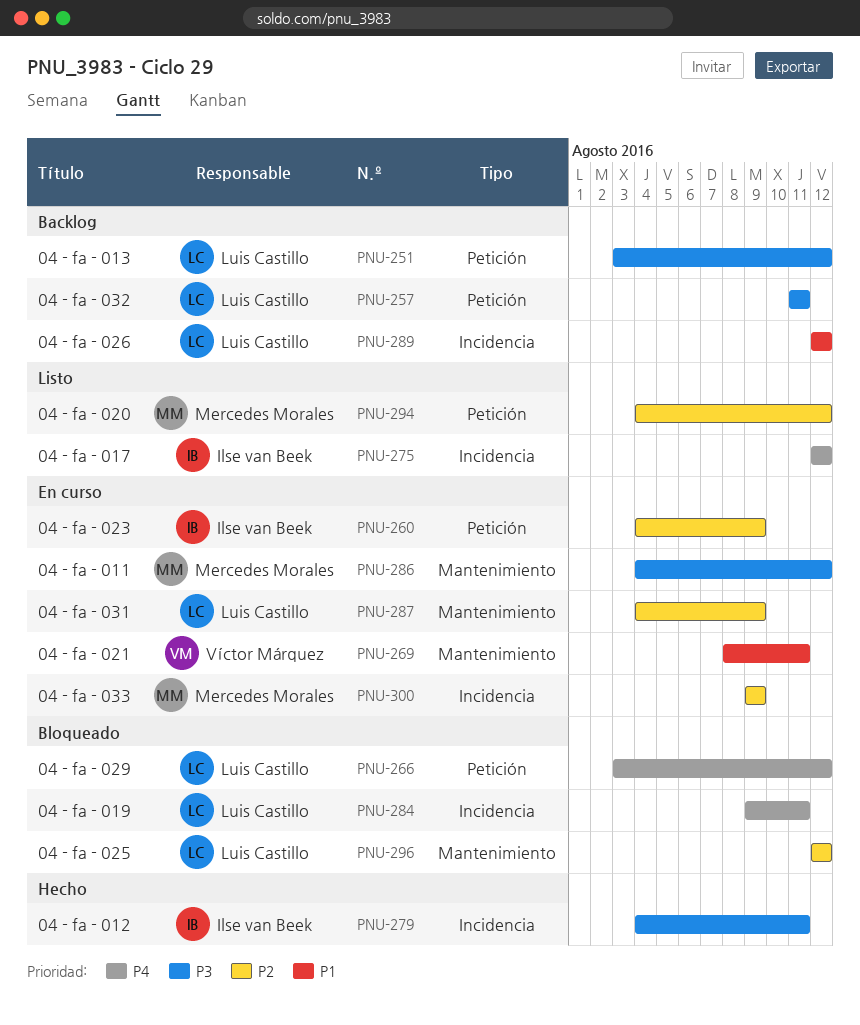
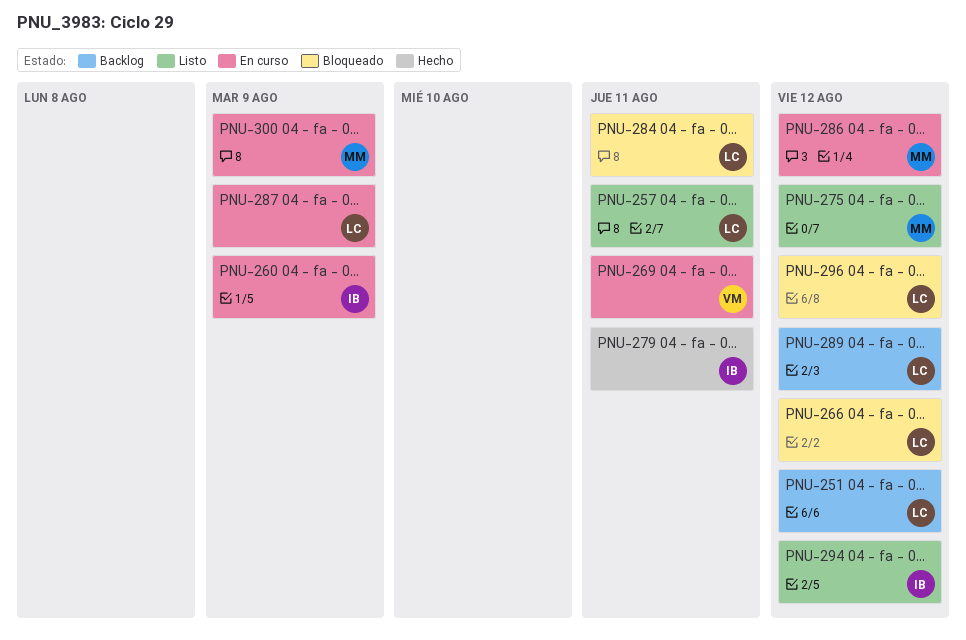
PNU-257, status: Backlog -> Listo
PNU-275, owner: Ilse van Beek -> Mercedes Morales
PNU-294, owner: Mercedes Morales -> Ilse van Beek

